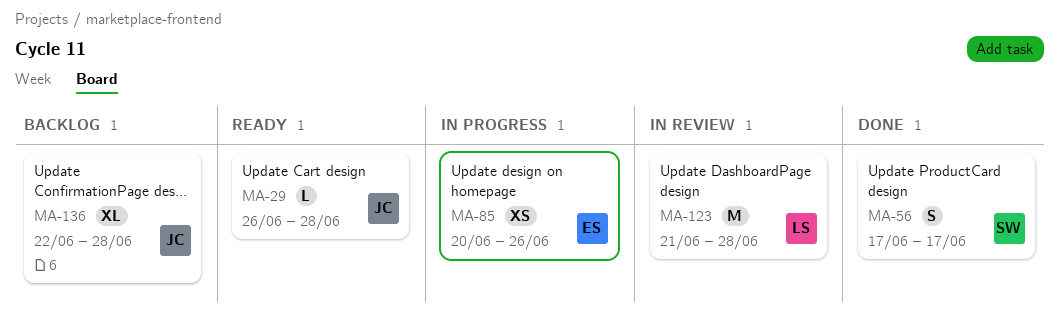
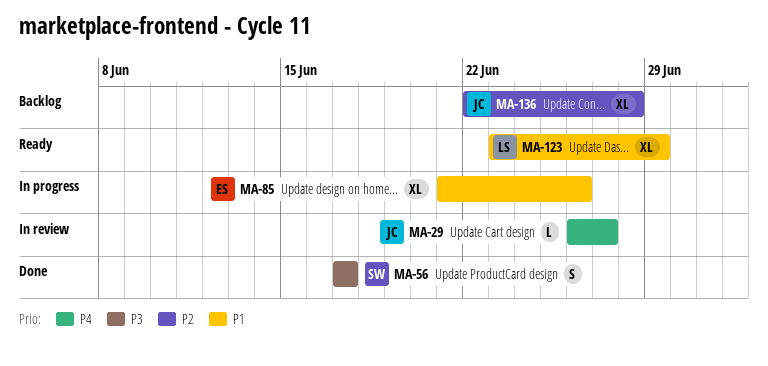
MA-29, status: Ready -> In review
MA-29, due: Jun 28 -> Jun 27
MA-85, estimate: XS -> XL
MA-85, start: Jun 20 -> Jun 21
MA-123, status: In review -> Ready
MA-123, estimate: M -> XL
MA-123, start: Jun 21 -> Jun 23
MA-123, due: Jun 28 -> Jun 29

